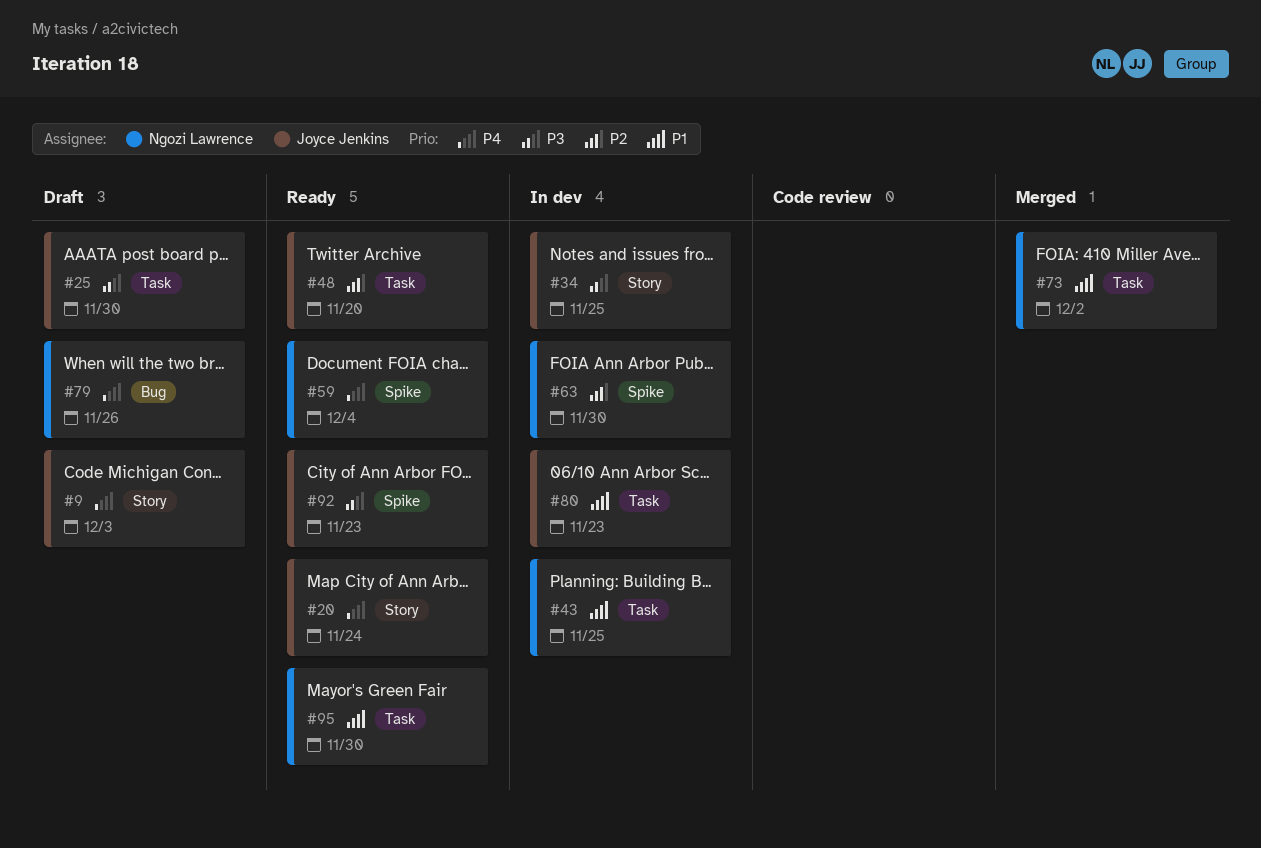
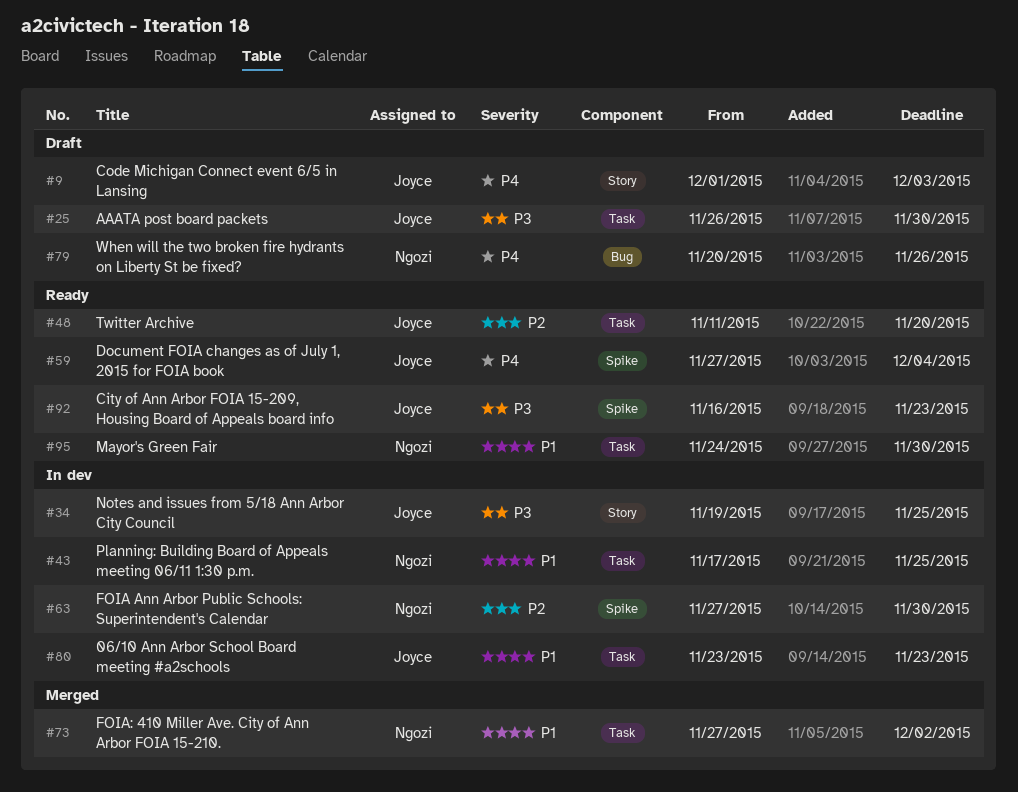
#20: present -> none
#59, owner: Ngozi Lawrence -> Joyce Jenkins

